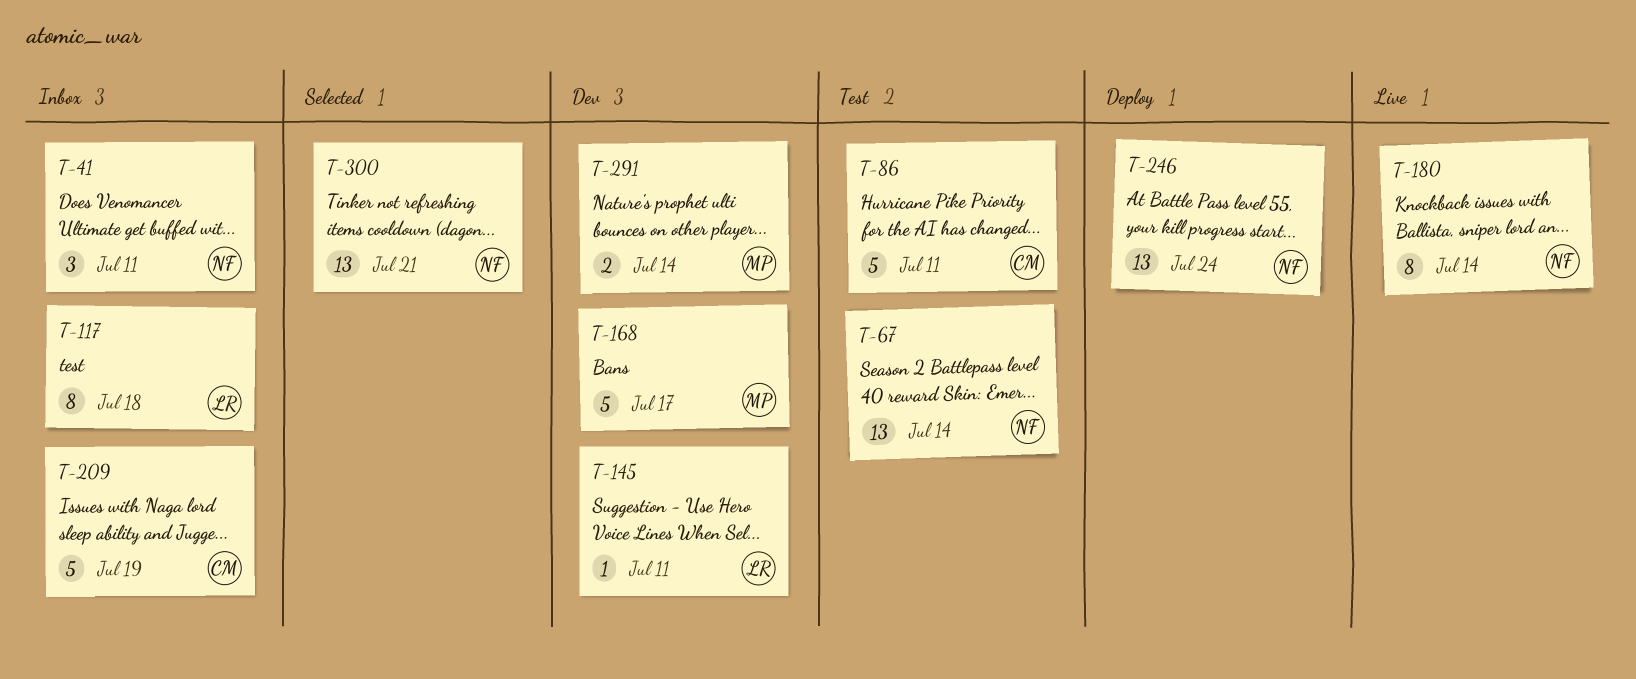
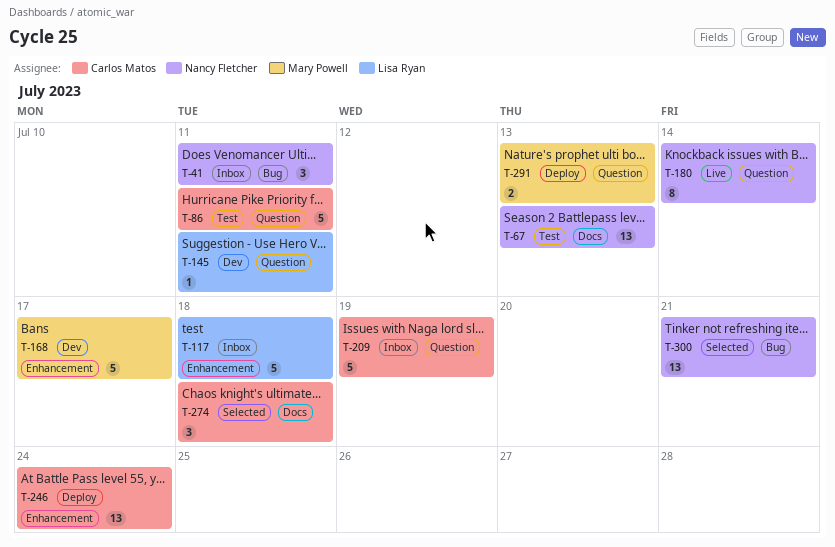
T-67, due: Jul 14 -> Jul 13
T-117, estimate: 8 -> 5
T-246, owner: Nancy Fletcher -> Carlos Matos
T-274: none -> present
T-291, status: Dev -> Deploy
T-291, due: Jul 14 -> Jul 13

